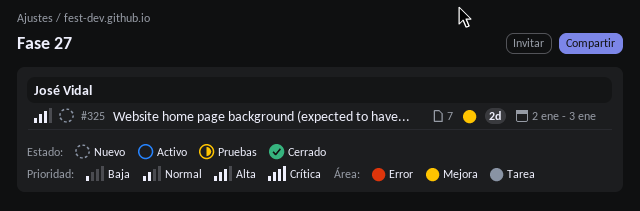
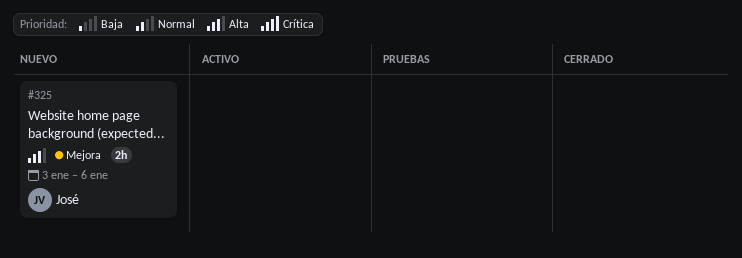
#325, estimate: 2d -> 2h
#325, start: Jan 2 -> Jan 3
#325, due: Jan 3 -> Jan 6

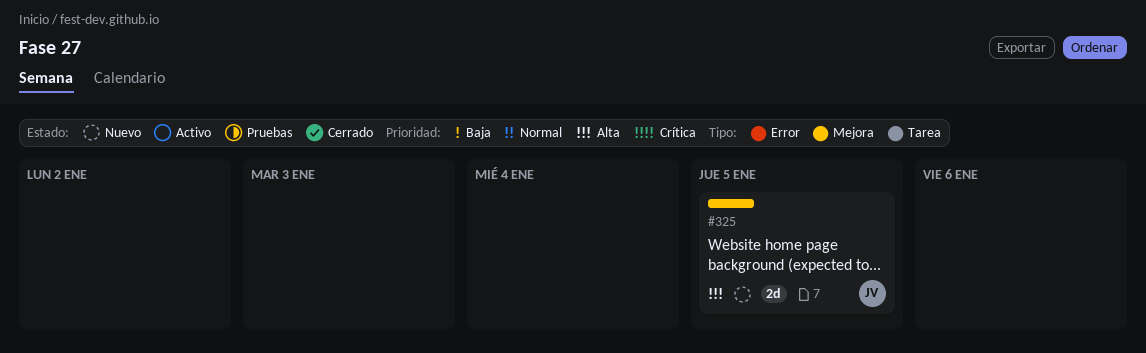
#325, estimate: 2h -> 2d
#325, due: Jan 6 -> Jan 5

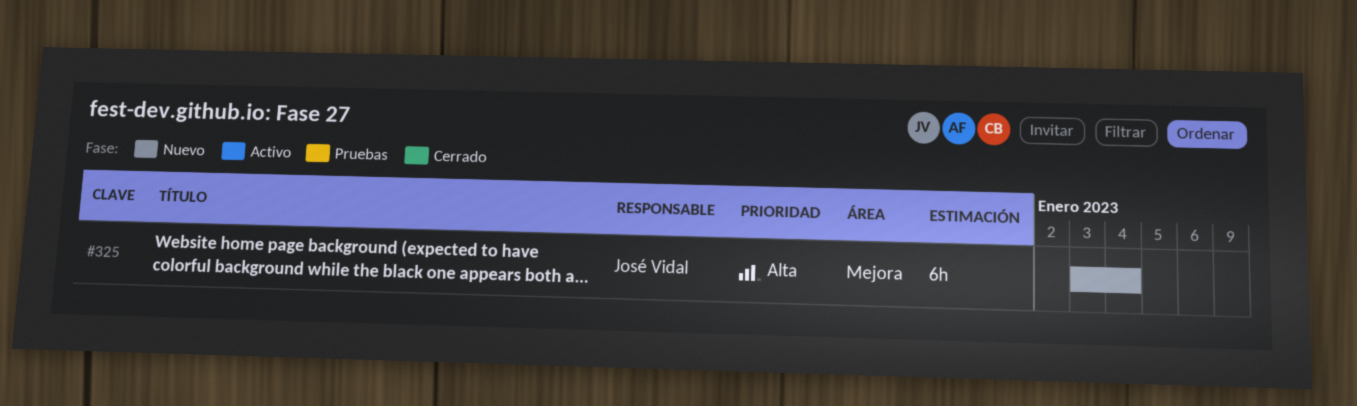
#325, estimate: 2d -> 6h
#325, due: Jan 5 -> Jan 4

